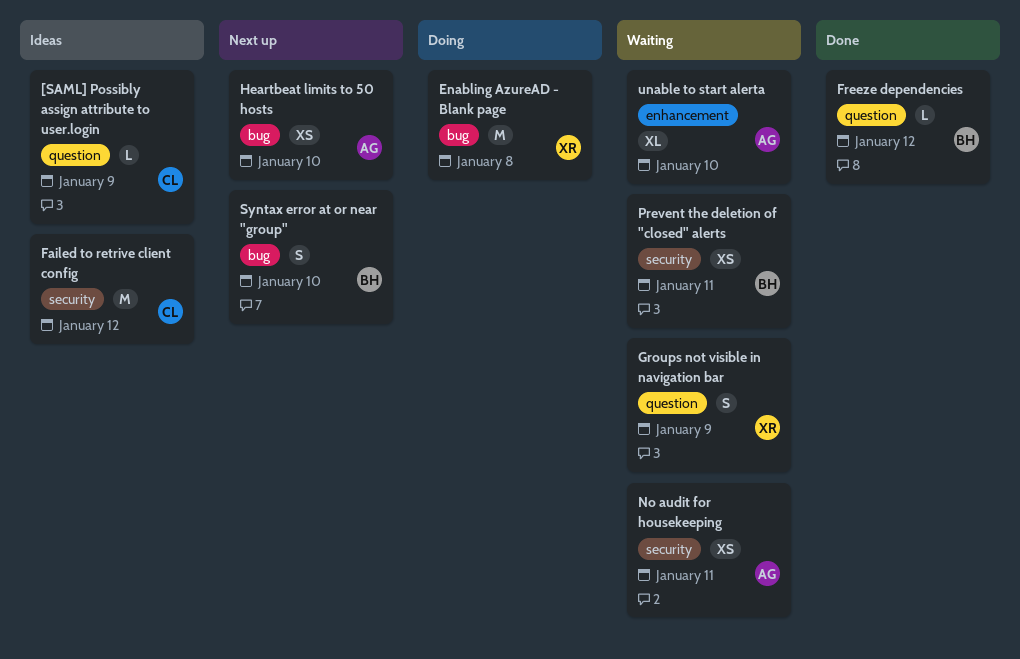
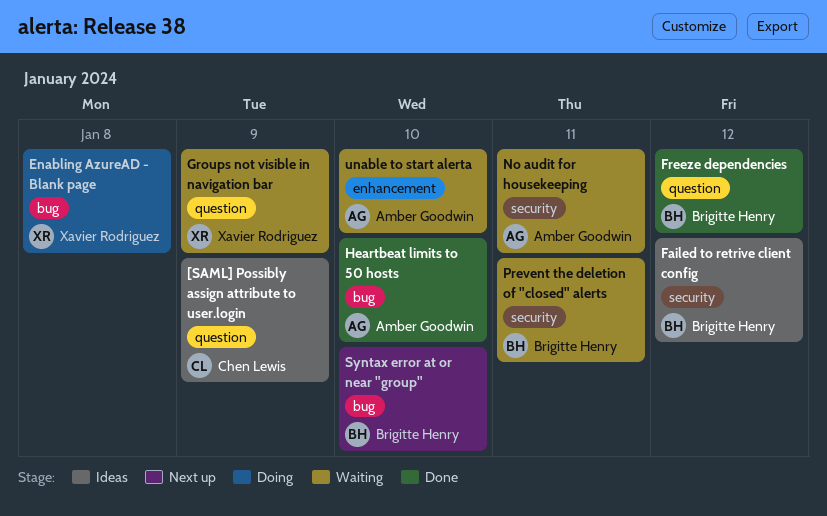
Failed to retrive client config, owner: Chen Lewis -> Brigitte Henry
Heartbeat limits to 50 hosts, status: Next up -> Done

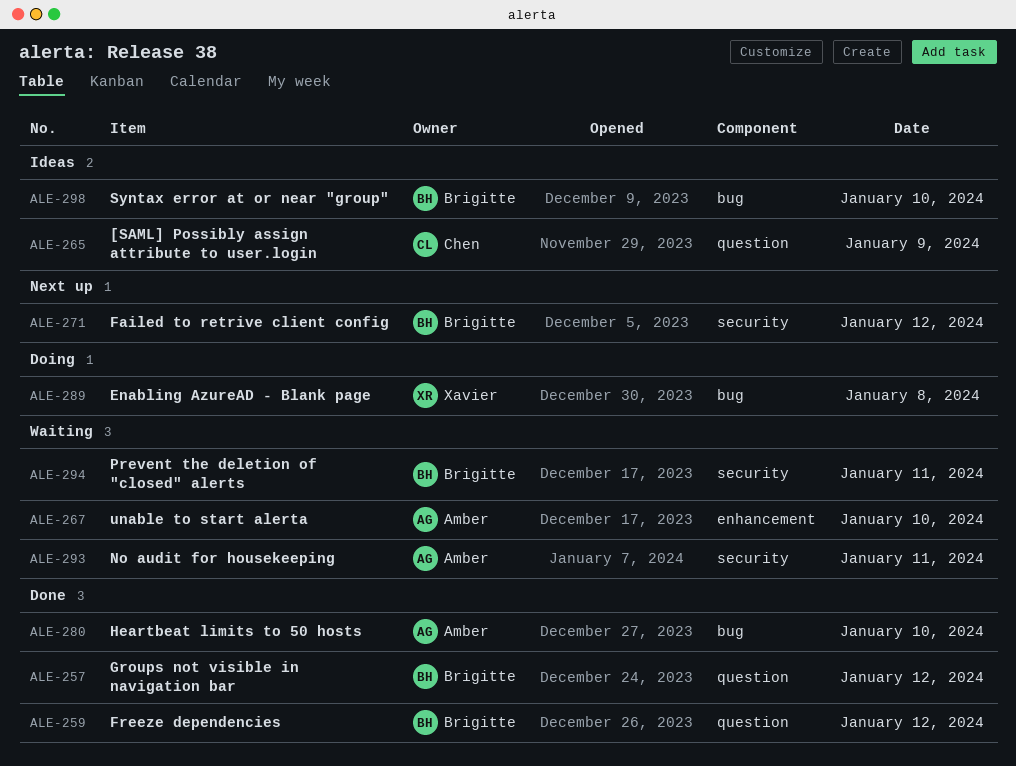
Failed to retrive client config, status: Ideas -> Next up
Groups not visible in navigation bar, status: Waiting -> Done
Groups not visible in navigation bar, owner: Xavier Rodriguez -> Brigitte Henry
Groups not visible in navigation bar, day: Jan 9 -> Jan 12
Syntax error at or near "group", status: Next up -> Ideas

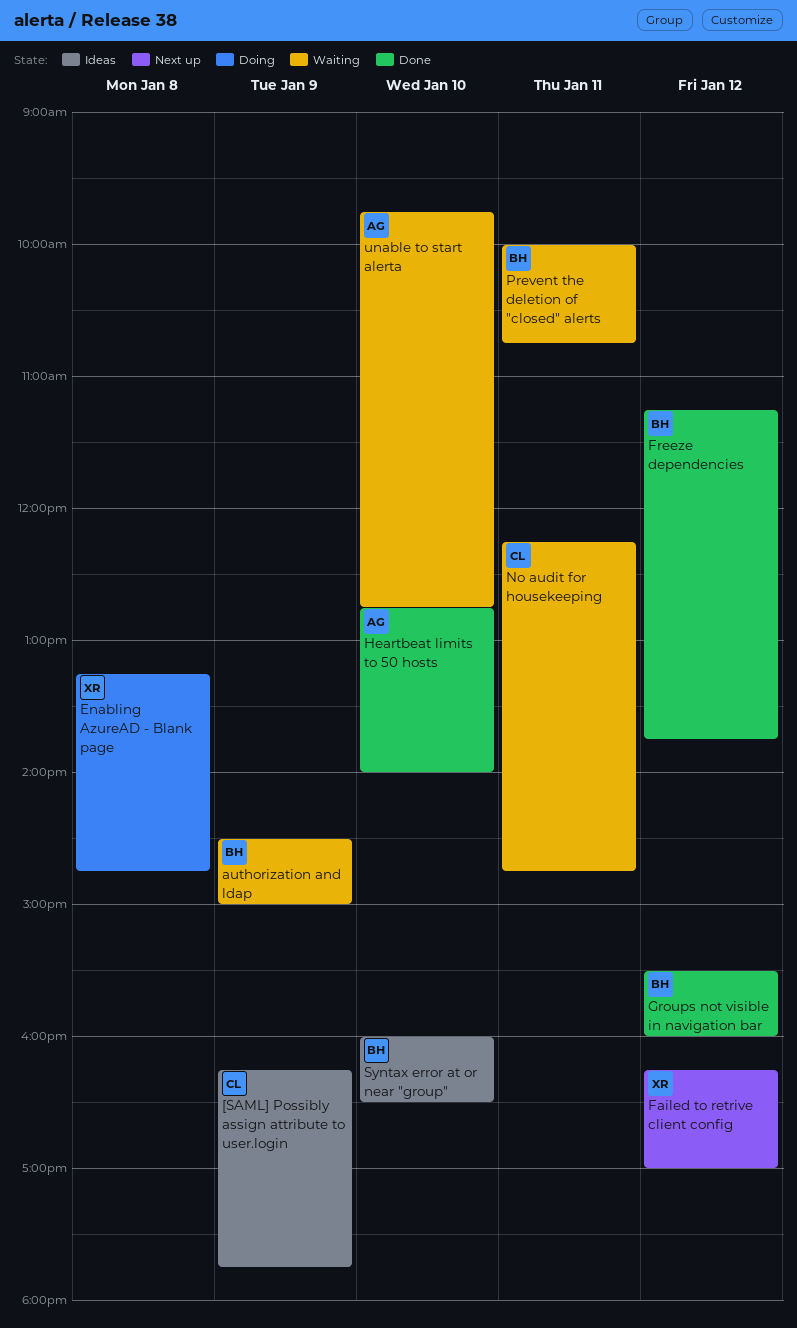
authorization and ldap: none -> present
Failed to retrive client config, owner: Brigitte -> Xavier
No audit for housekeeping, owner: Amber -> Chen

